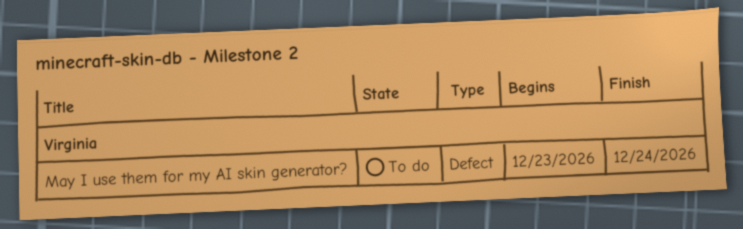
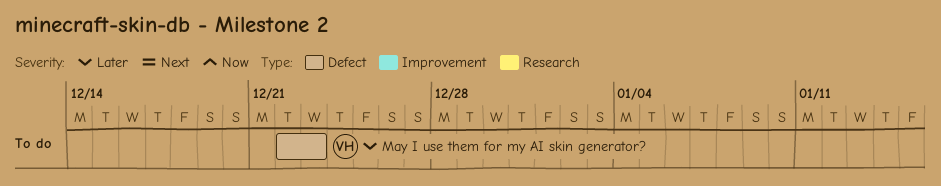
May I use them for my AI skin generator?, start: Dec 23 -> Dec 22
May I use them for my AI skin generator?, due: Dec 24 -> Dec 23

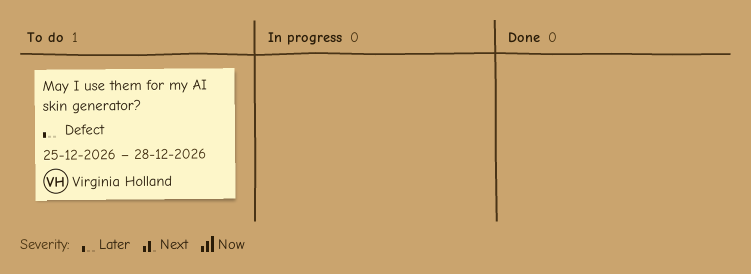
May I use them for my AI skin generator?, start: Dec 22 -> Dec 25
May I use them for my AI skin generator?, due: Dec 23 -> Dec 28

